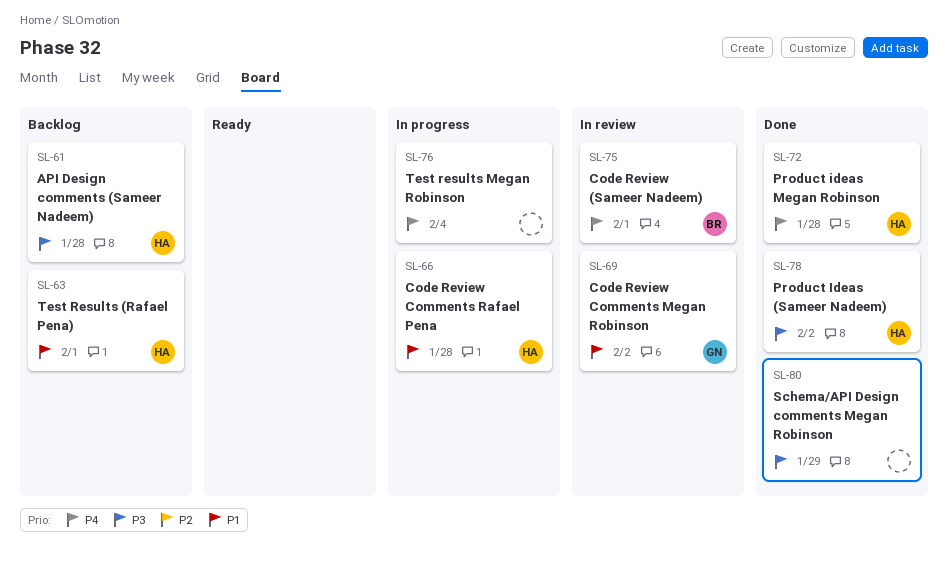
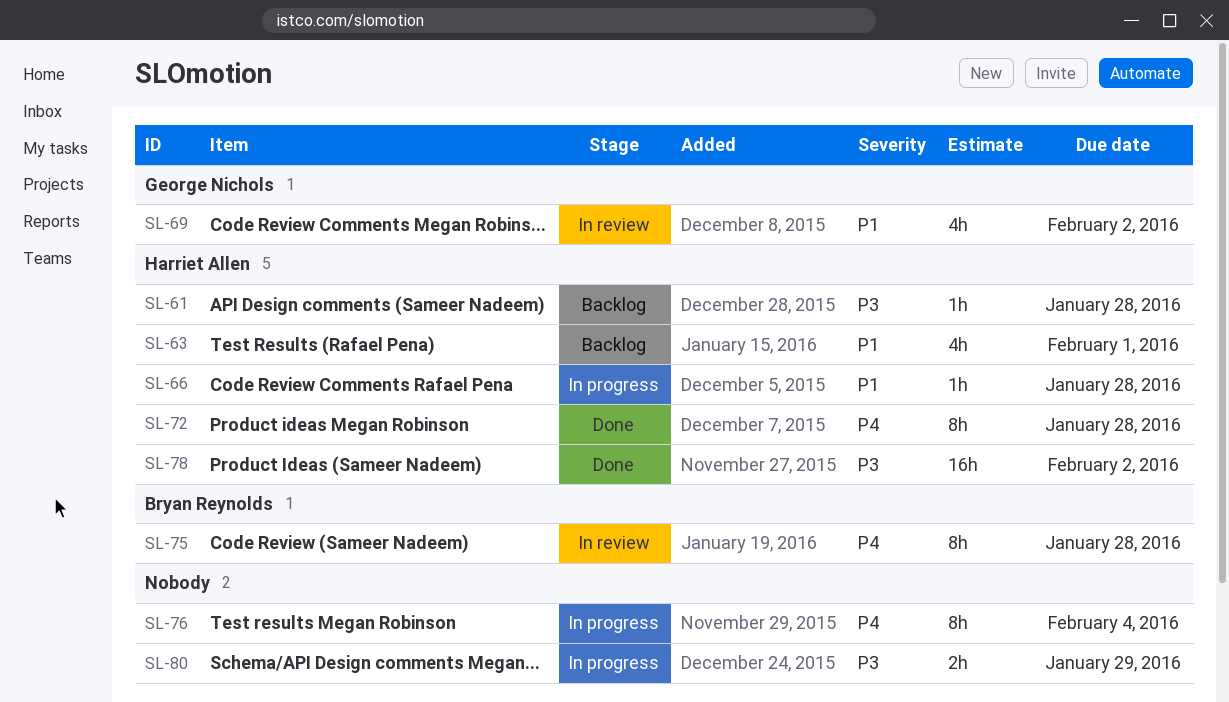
SL-75, due: Feb 1 -> Jan 28
SL-80, status: Done -> In progress

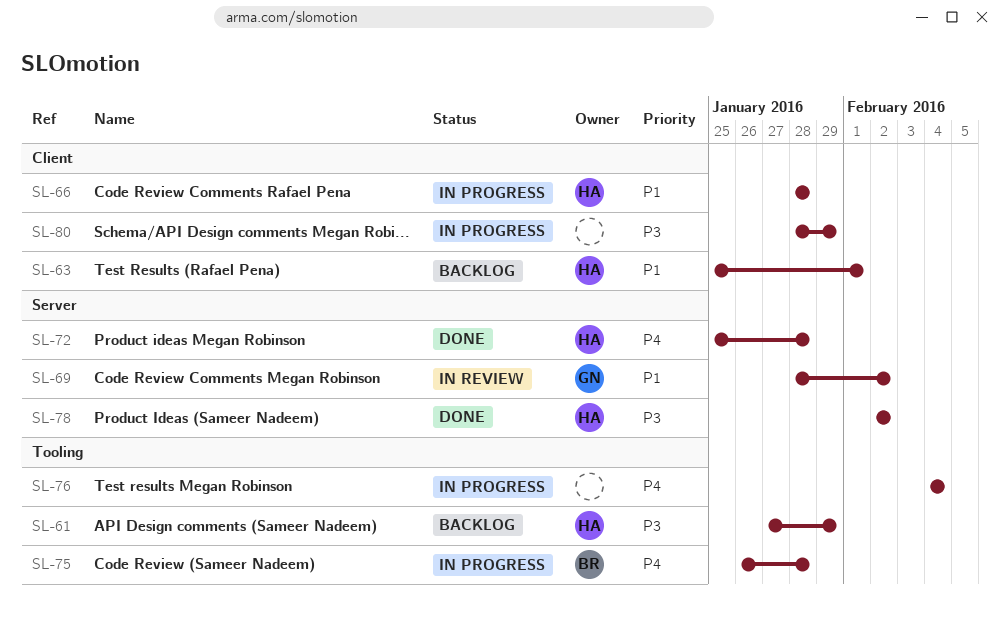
SL-61, due: Jan 28 -> Jan 29
SL-75, status: In review -> In progress

